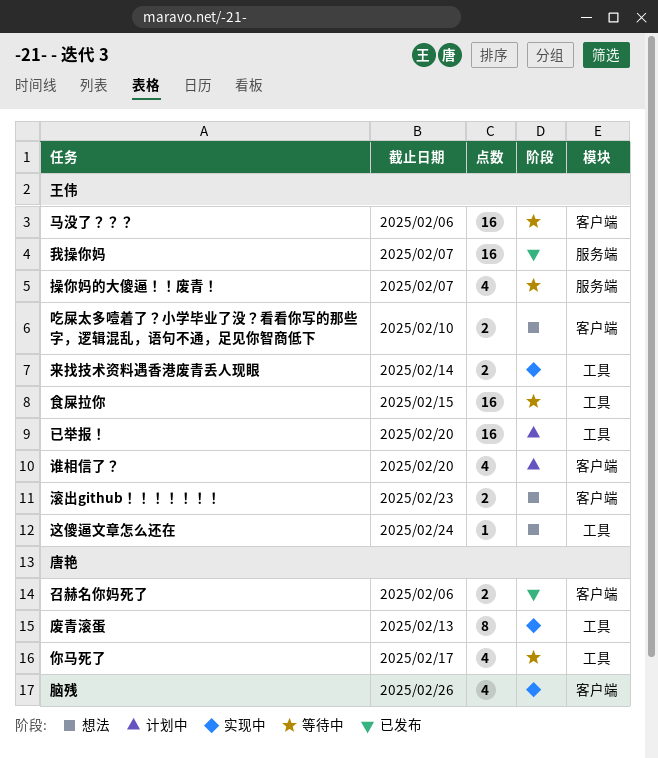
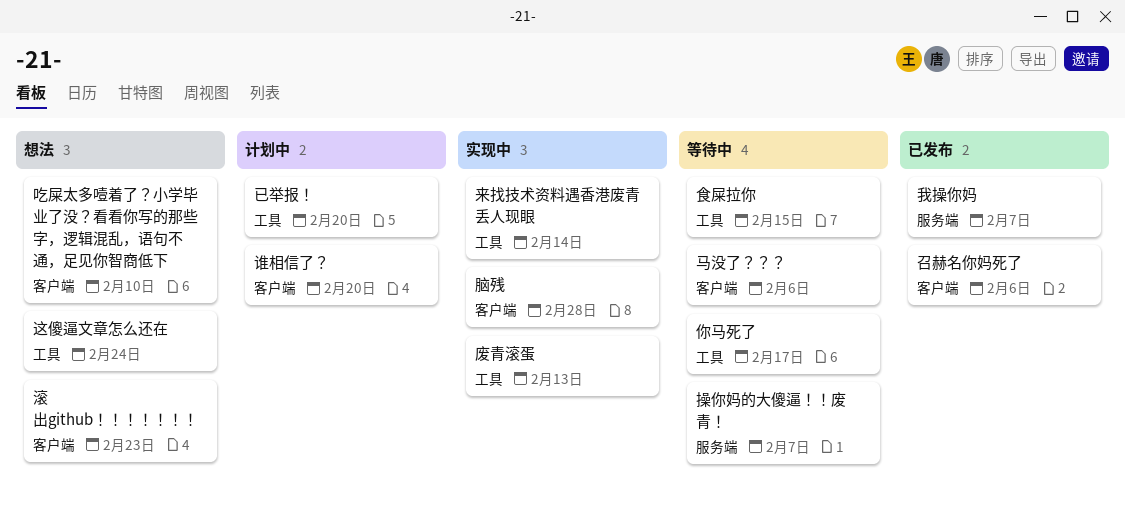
脑残, due: Feb 26 -> Feb 28

